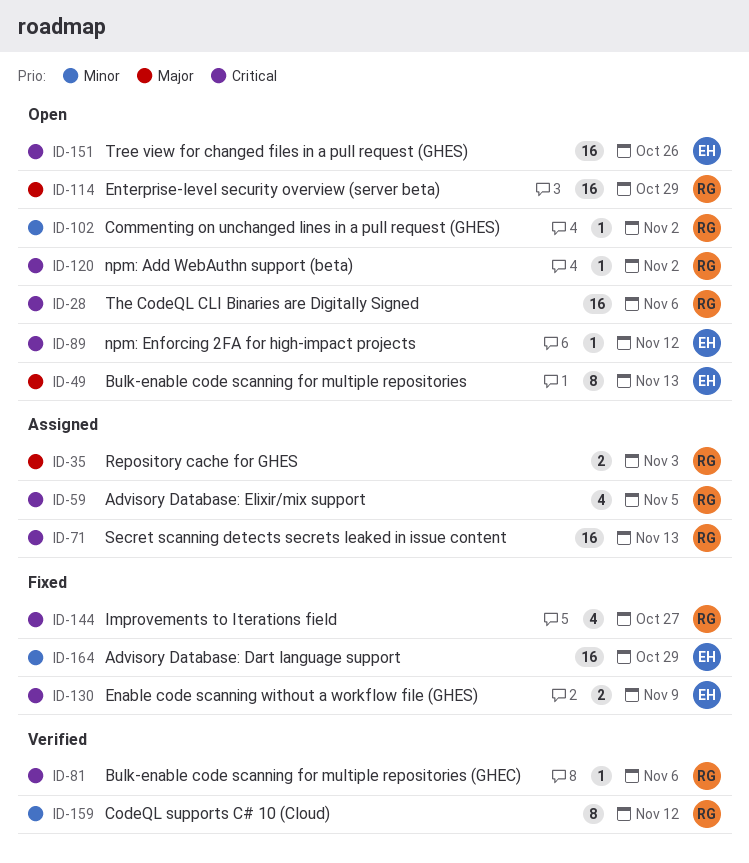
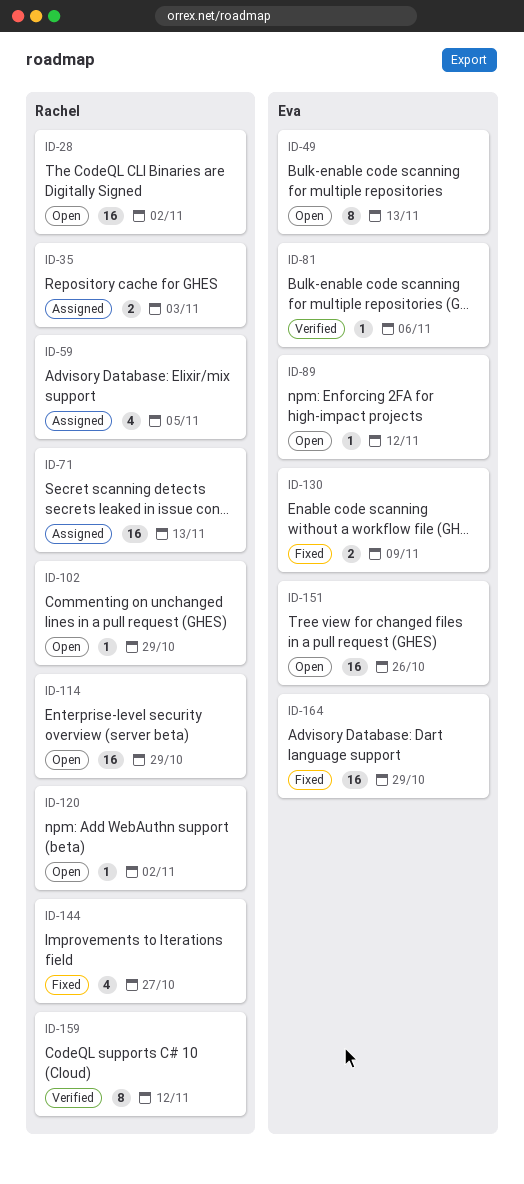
ID-28, due: Nov 6 -> Nov 2
ID-81, owner: Rachel -> Eva
ID-102, due: Nov 2 -> Oct 29

